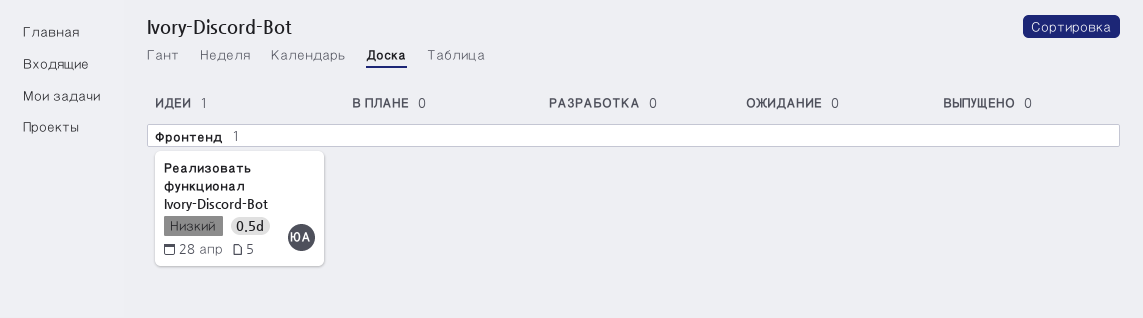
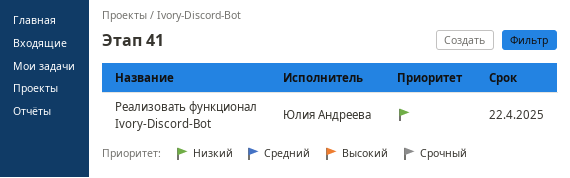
Реализовать функционал Ivory-Discord-Bot, due: Apr 28 -> Apr 22

